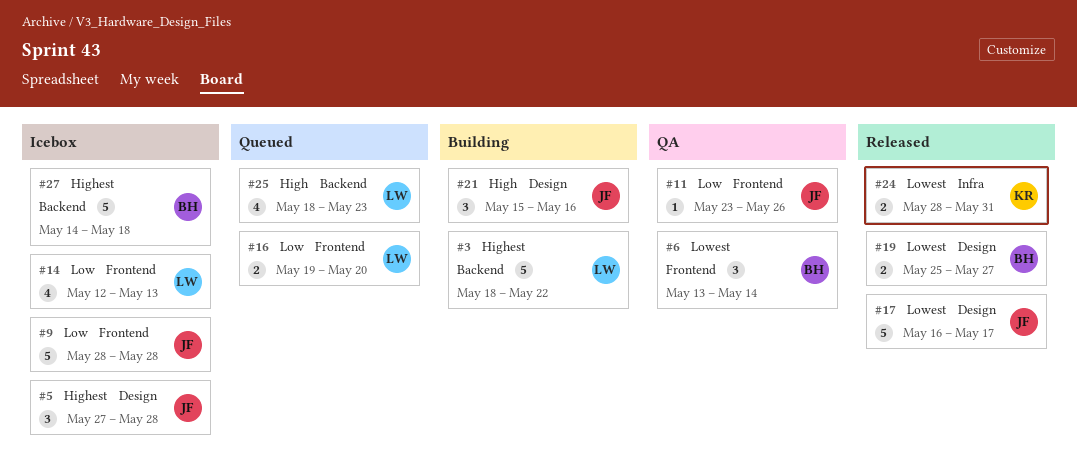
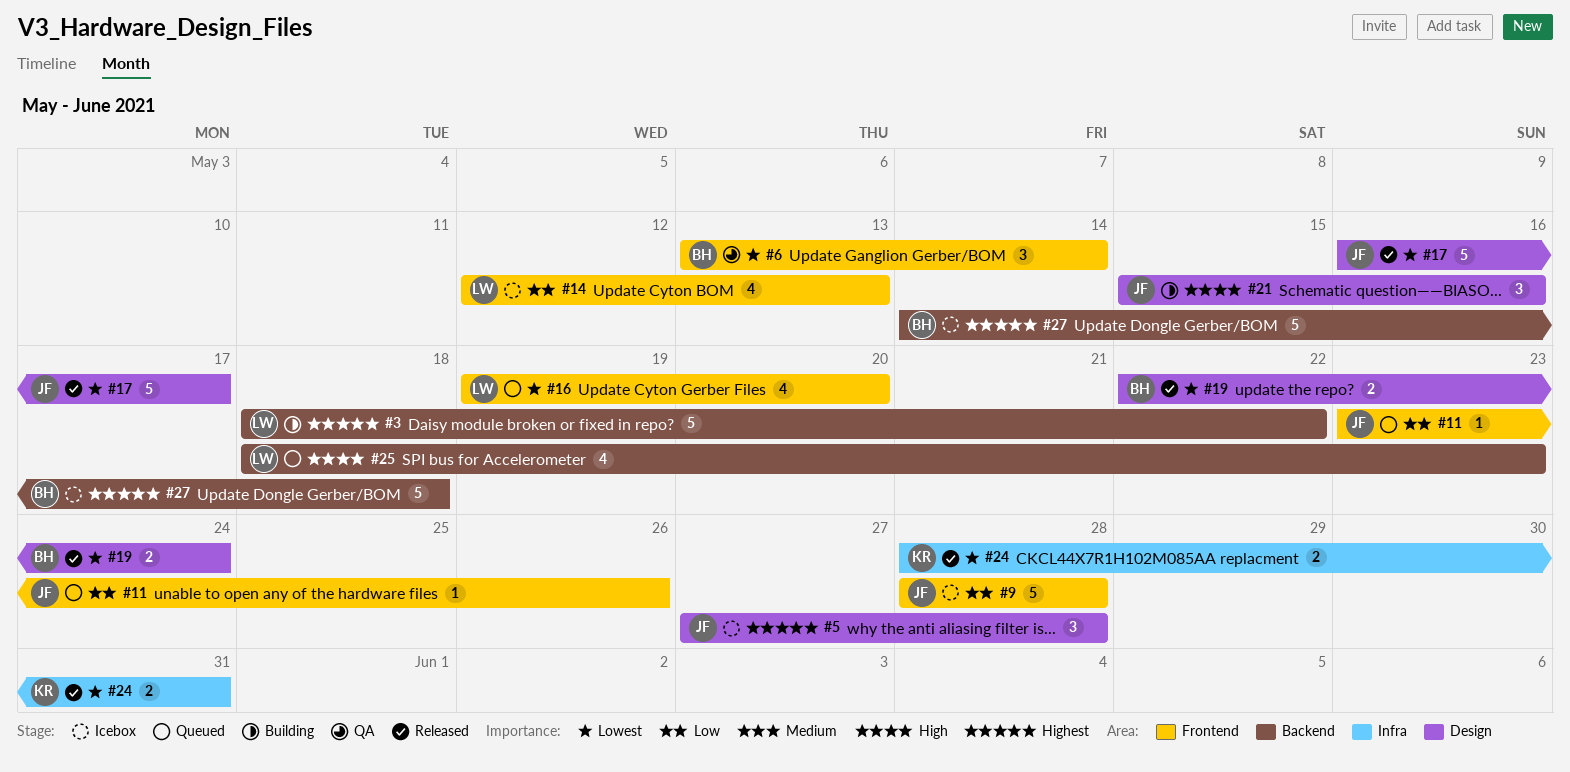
#11, status: QA -> Queued
#16, priority: Low -> Lowest
#16, estimate: 2 -> 4
#19, start: May 25 -> May 22
#19, due: May 27 -> May 24

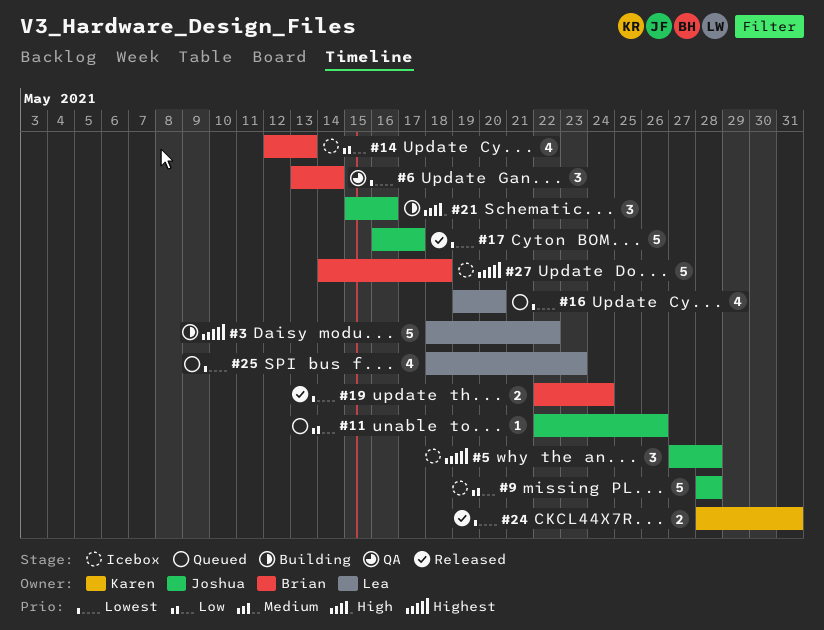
#11, start: May 23 -> May 22
#14, owner: Lea -> Brian
#25, priority: High -> Lowest

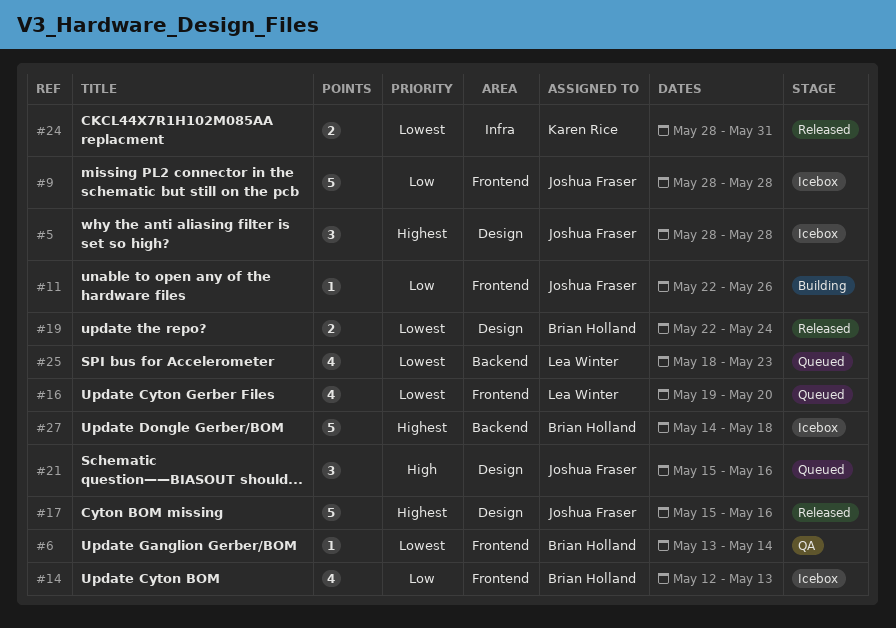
#3: present -> none
#5, start: May 27 -> May 28
#6, estimate: 3 -> 1
#11, status: Queued -> Building
#17, priority: Lowest -> Highest
#17, start: May 16 -> May 15
#17, due: May 17 -> May 16
#21, status: Building -> Queued

